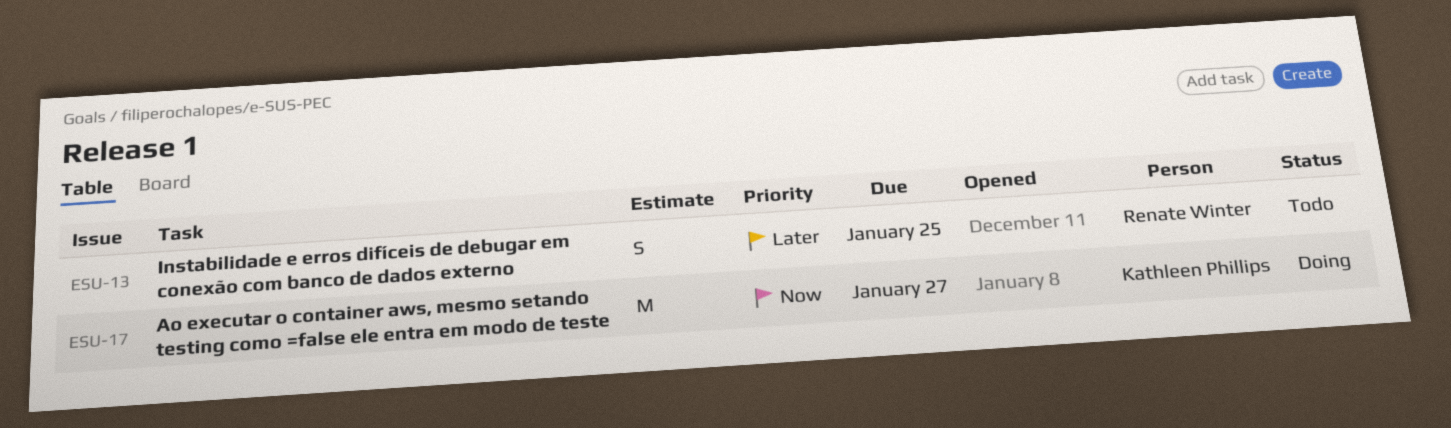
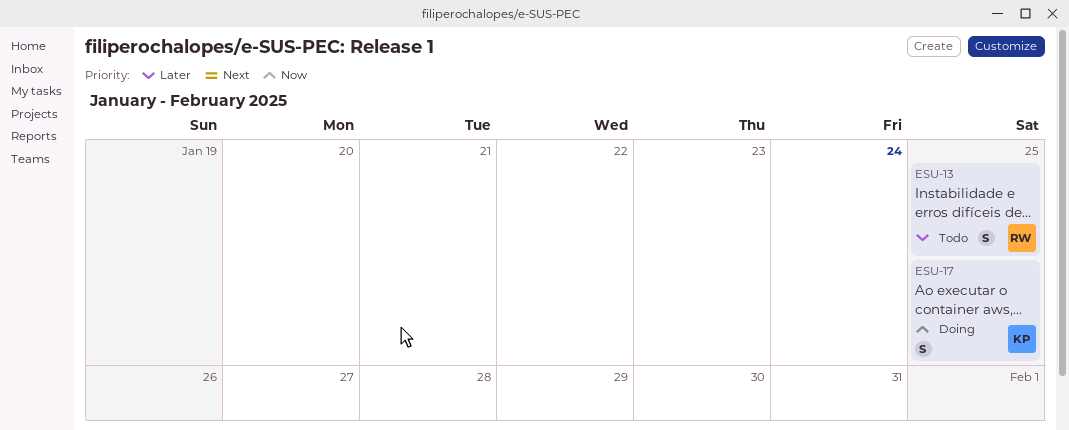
ESU-17, estimate: M -> S
ESU-17, due: Jan 27 -> Jan 25

